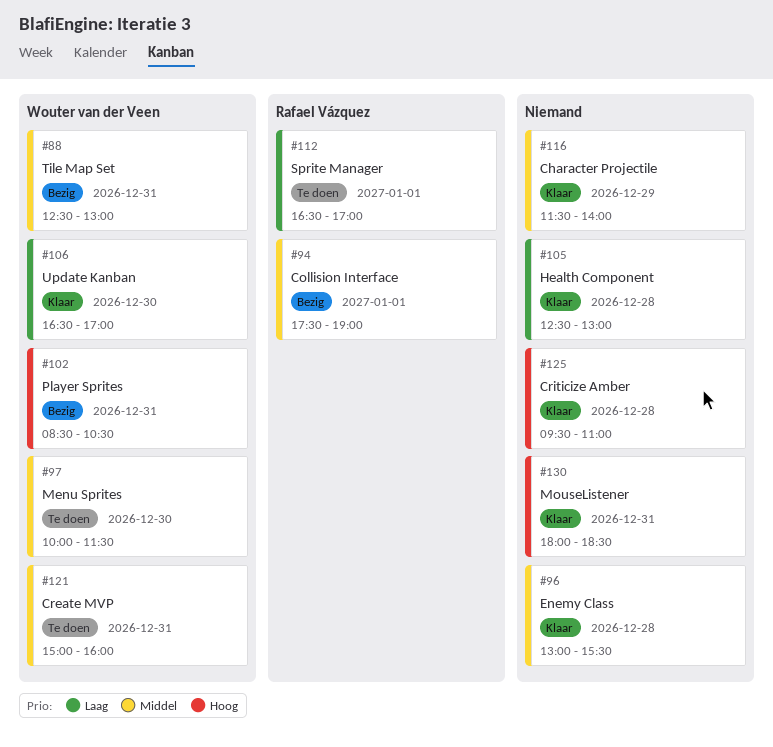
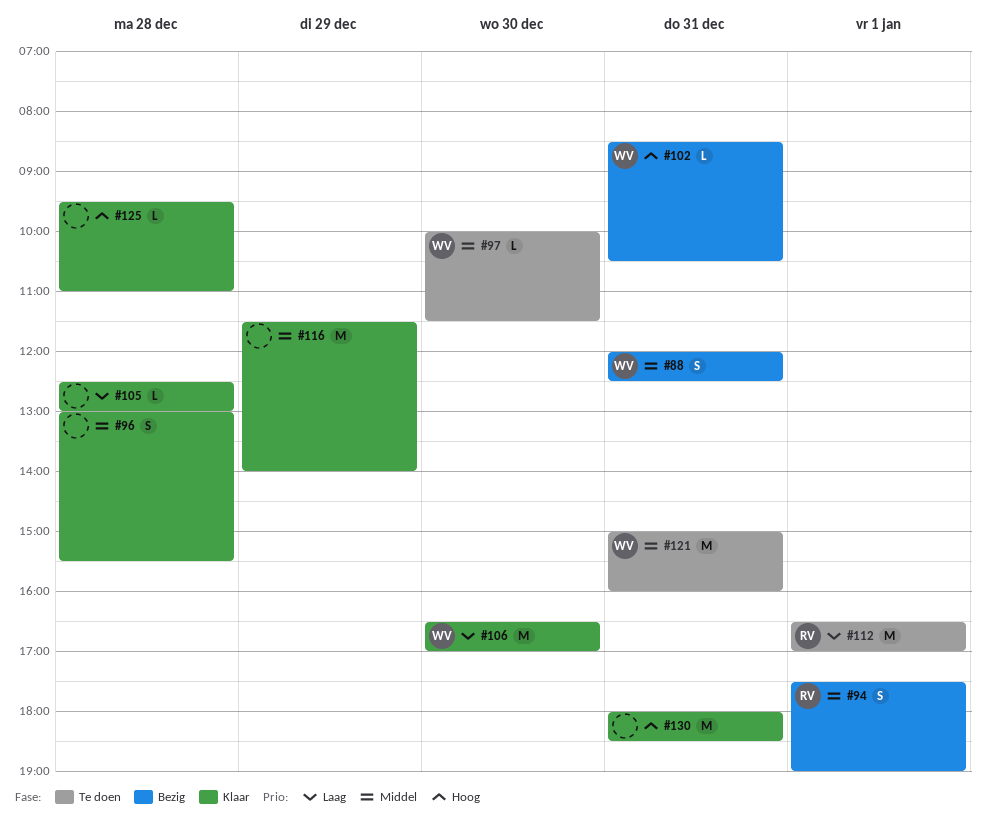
#88, begins: 12:30 -> 12:00
#88, ends: 13:00 -> 12:30

